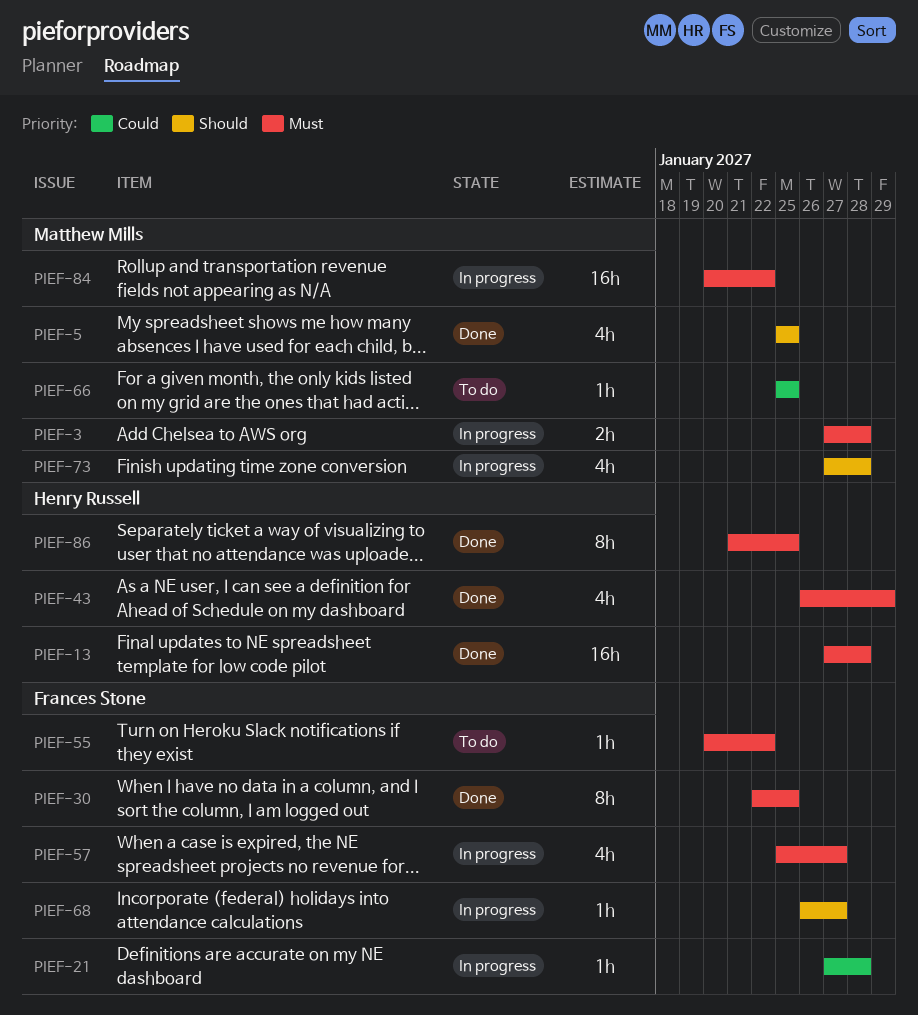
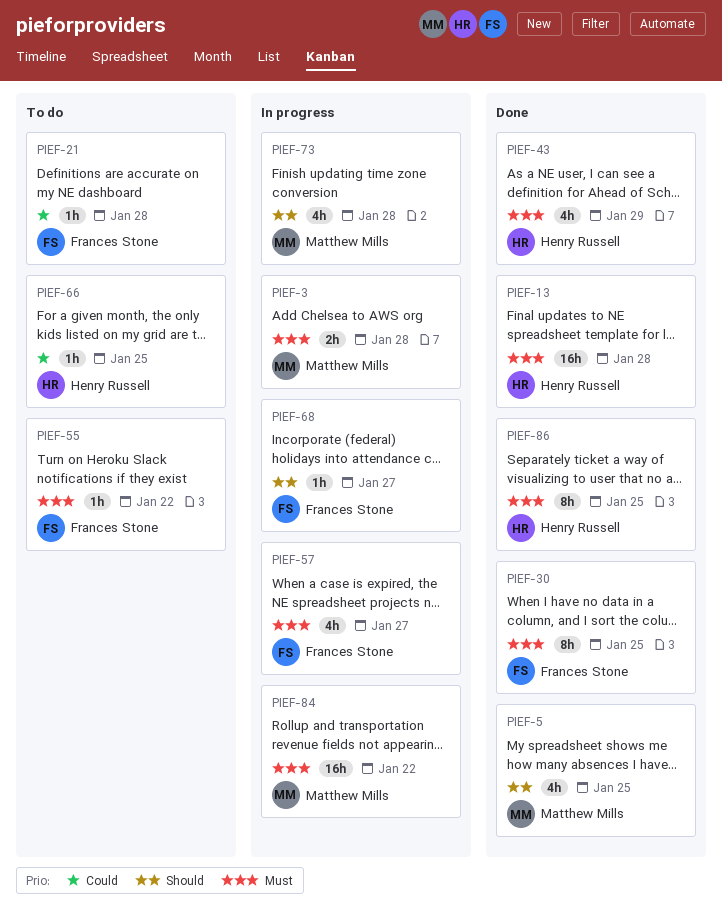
PIEF-21, status: In progress -> To do
PIEF-66, owner: Matthew Mills -> Henry Russell

